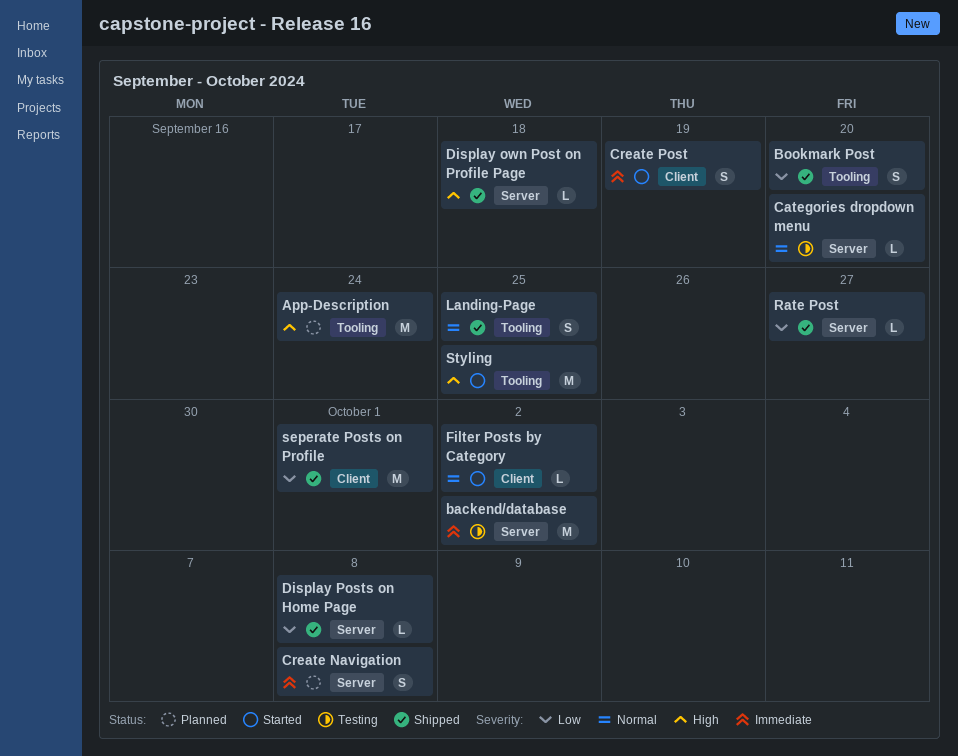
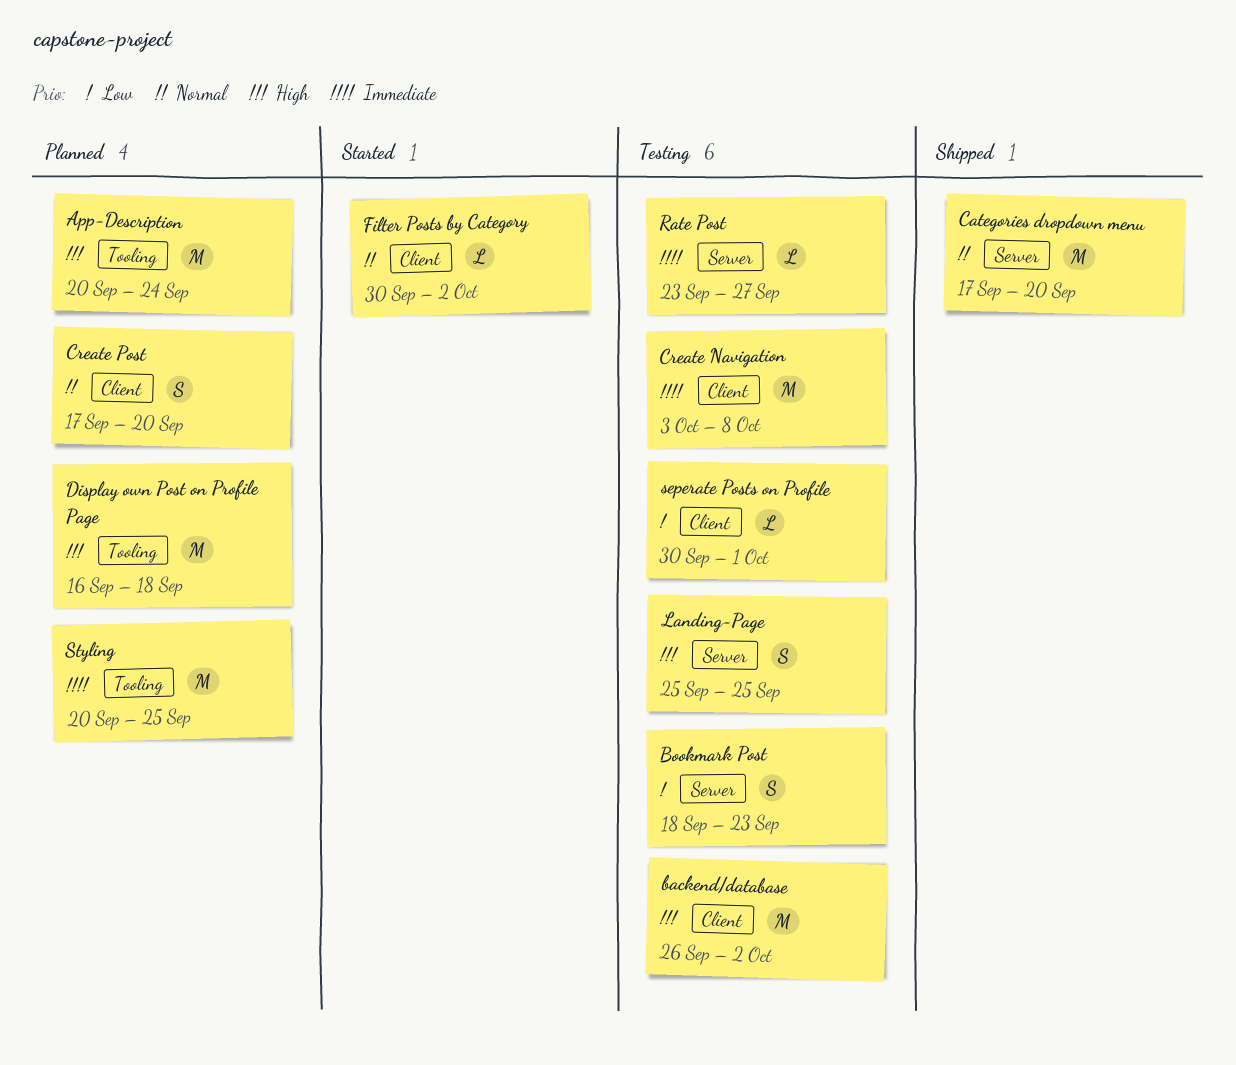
backend/database, priority: Immediate -> High
backend/database, label: Server -> Client
Bookmark Post, status: Shipped -> Testing
Bookmark Post, label: Tooling -> Server
Bookmark Post, due: Sep 20 -> Sep 23
Categories dropdown menu, status: Testing -> Shipped
Categories dropdown menu, estimate: L -> M
Create Navigation, status: Planned -> Testing
Create Navigation, label: Server -> Client
Create Navigation, estimate: S -> M
Create Post, status: Started -> Planned
Create Post, priority: Immediate -> Normal
Create Post, due: Sep 19 -> Sep 20
Display own Post on Profile Page, status: Shipped -> Planned
Display own Post on Profile Page, label: Server -> Tooling
Display own Post on Profile Page, estimate: L -> M
Display Posts on Home Page: present -> none
Landing-Page, status: Shipped -> Testing
Landing-Page, priority: Normal -> High
Landing-Page, label: Tooling -> Server
Rate Post, status: Shipped -> Testing
Rate Post, priority: Low -> Immediate
seperate Posts on Profile, status: Shipped -> Testing
seperate Posts on Profile, estimate: M -> L
Styling, status: Started -> Planned
Styling, priority: High -> Immediate

